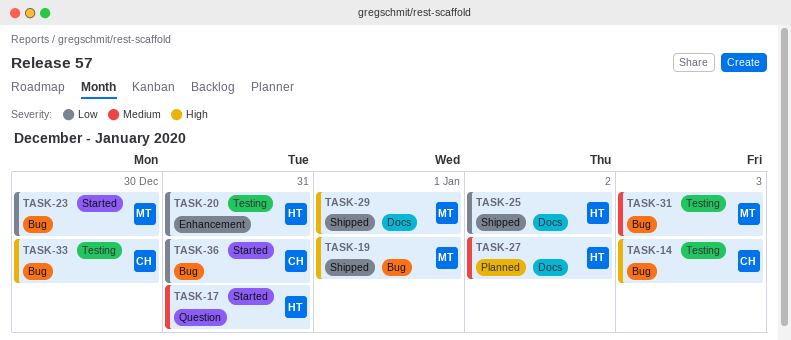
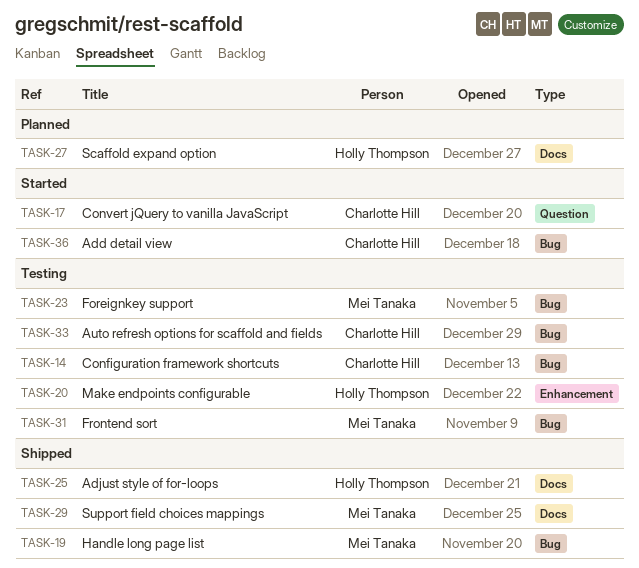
TASK-17, owner: Holly Thompson -> Charlotte Hill
TASK-23, status: Started -> Testing

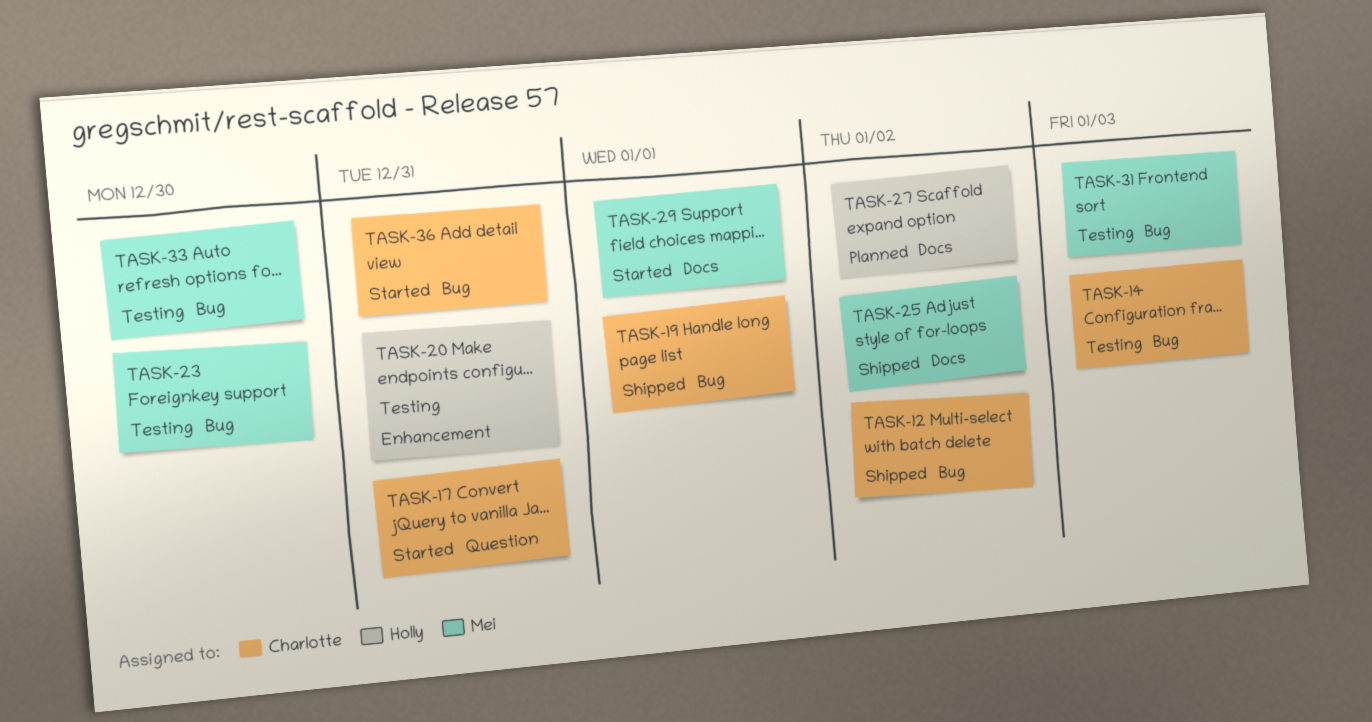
TASK-12: none -> present
TASK-19, owner: Mei Tanaka -> Charlotte Hill
TASK-25, owner: Holly Thompson -> Mei Tanaka
TASK-29, status: Shipped -> Started
TASK-33, owner: Charlotte Hill -> Mei Tanaka

